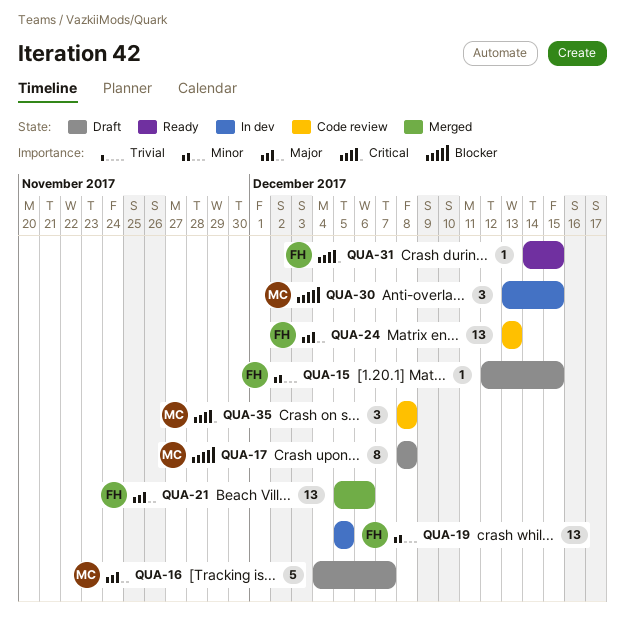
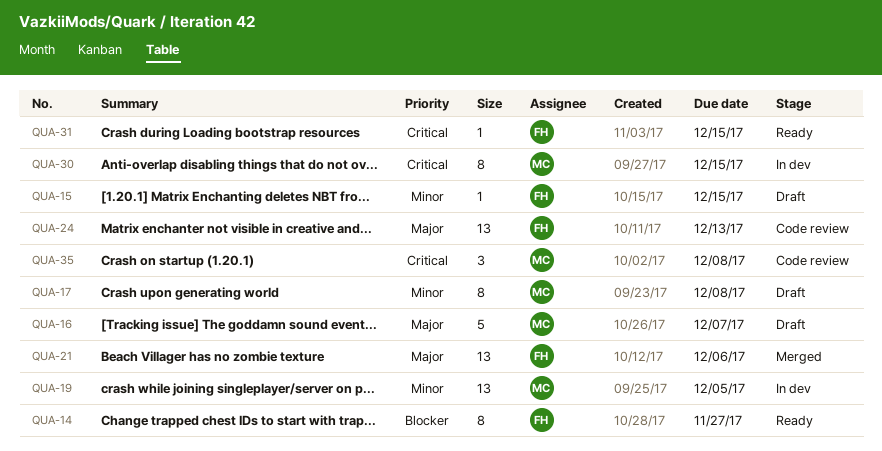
QUA-14: none -> present
QUA-17, priority: Blocker -> Minor
QUA-19, owner: FH -> MC
QUA-30, priority: Blocker -> Critical
QUA-30, estimate: 3 -> 8

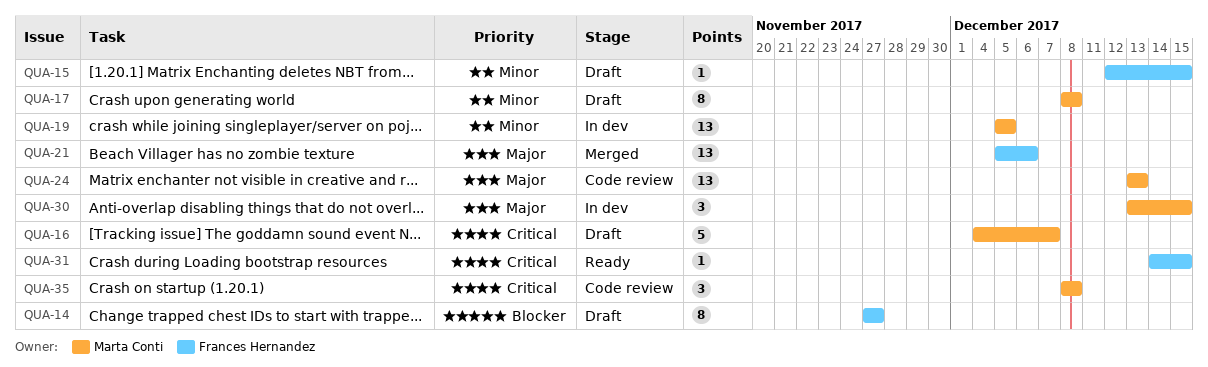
QUA-14, status: Ready -> Draft
QUA-16, priority: Major -> Critical
QUA-24, owner: Frances Hernandez -> Marta Conti
QUA-30, priority: Critical -> Major
QUA-30, estimate: 8 -> 3

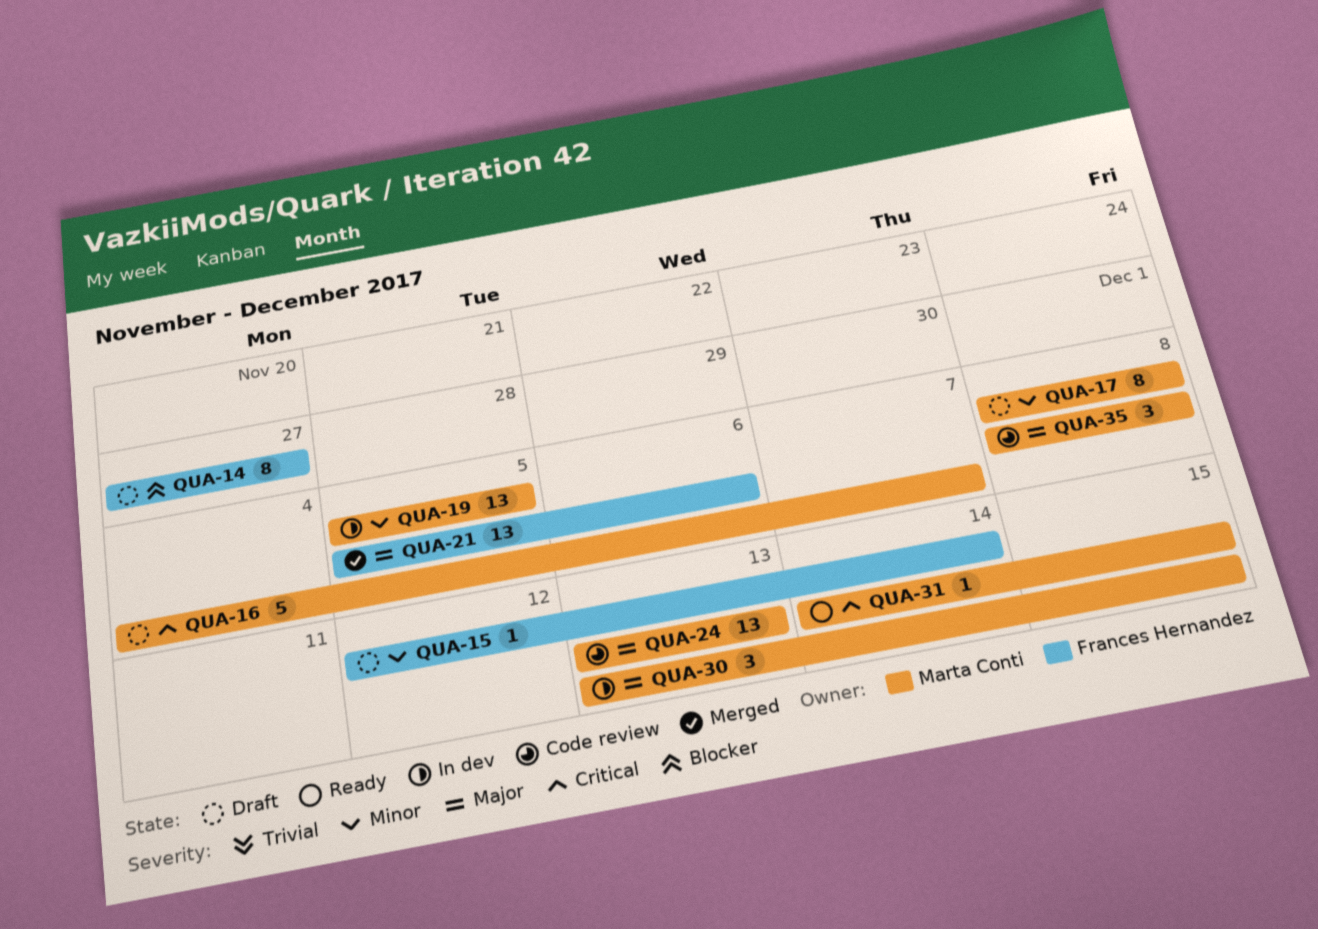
QUA-15, due: Dec 15 -> Dec 14
QUA-31, owner: Frances Hernandez -> Marta Conti
QUA-35, priority: Critical -> Major

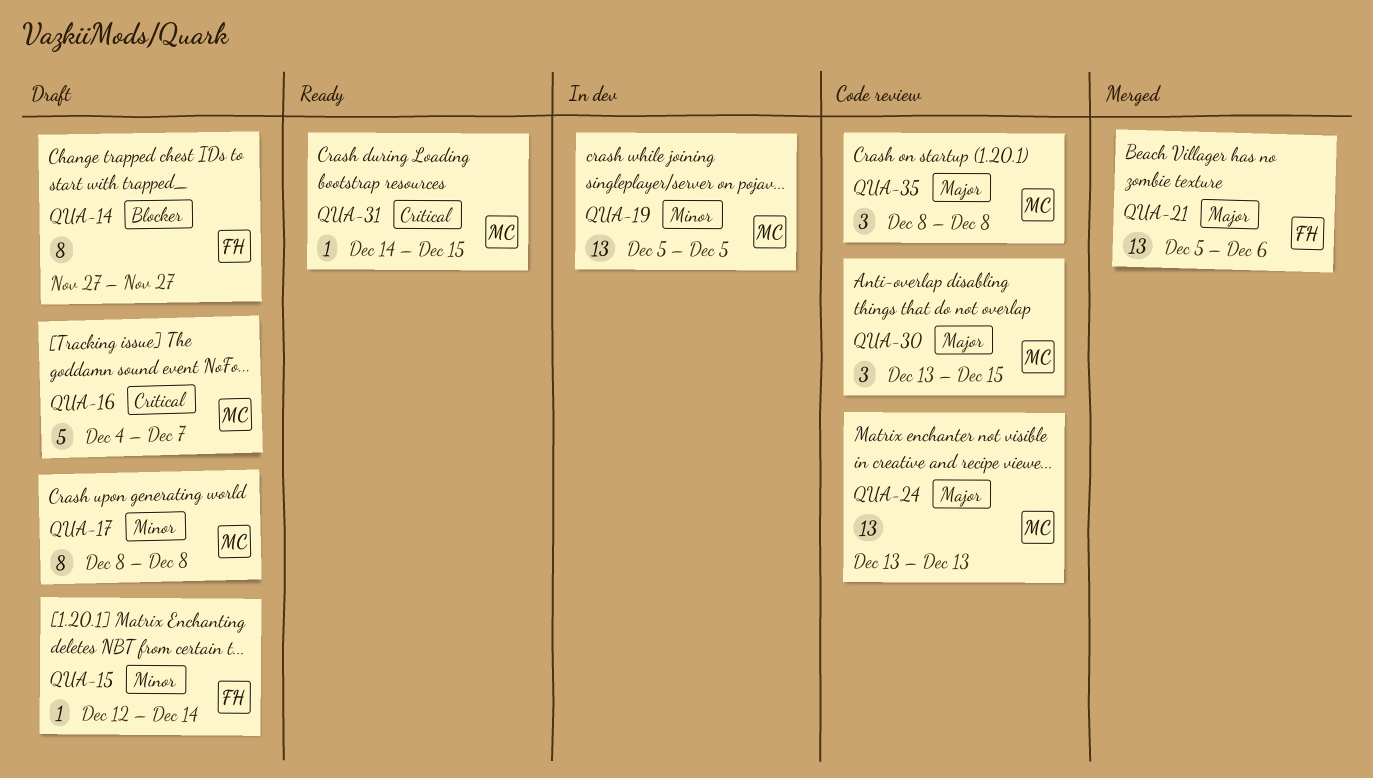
QUA-30, status: In dev -> Code review

